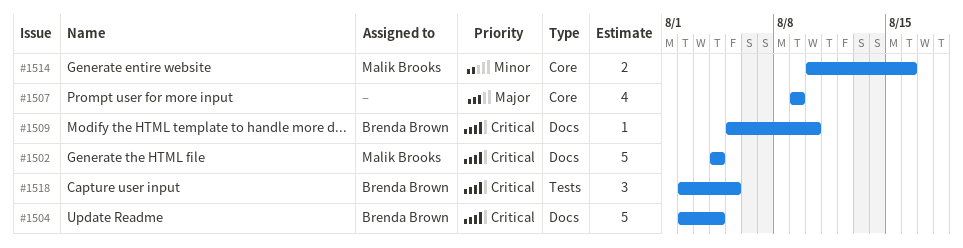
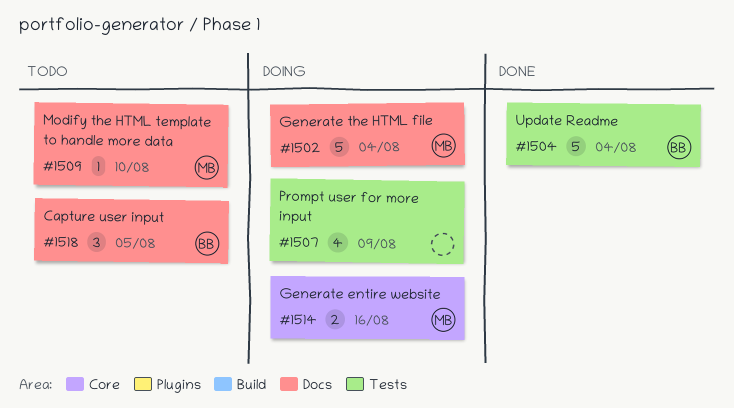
#1504, label: Docs -> Tests
#1507, label: Core -> Tests
#1509, owner: Brenda Brown -> Malik Brooks
#1518, label: Tests -> Docs

